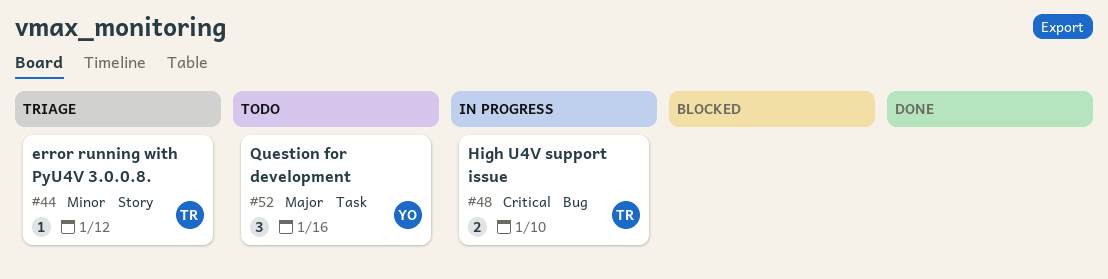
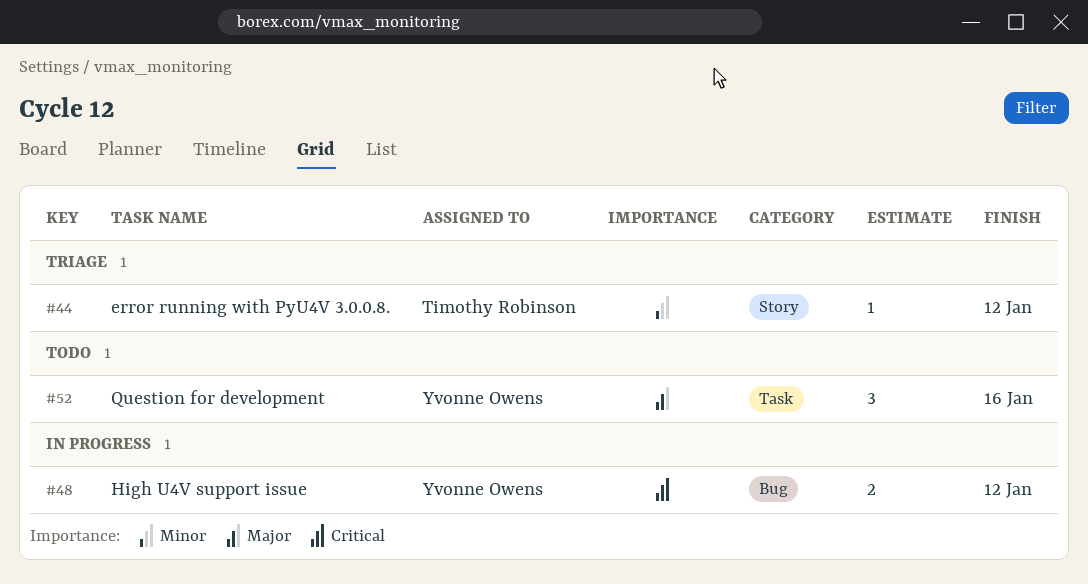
#48, owner: Timothy Robinson -> Yvonne Owens
#48, due: Jan 10 -> Jan 12

